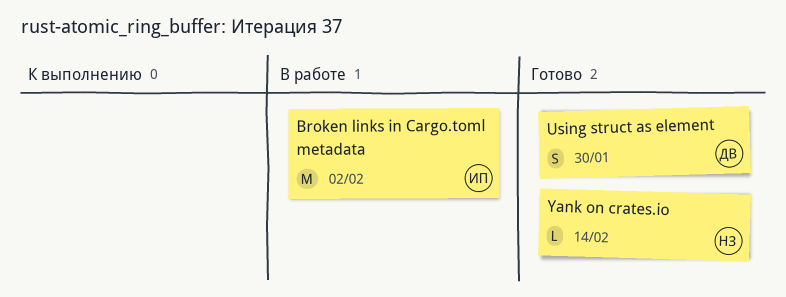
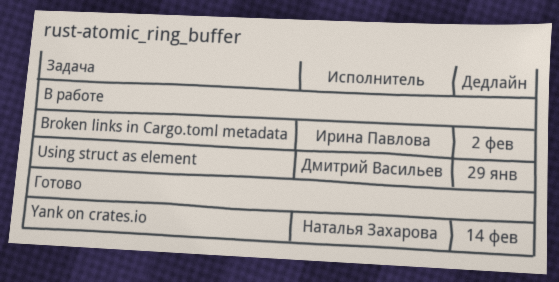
Using struct as element, status: Готово -> В работе
Using struct as element, due: Jan 30 -> Jan 29

